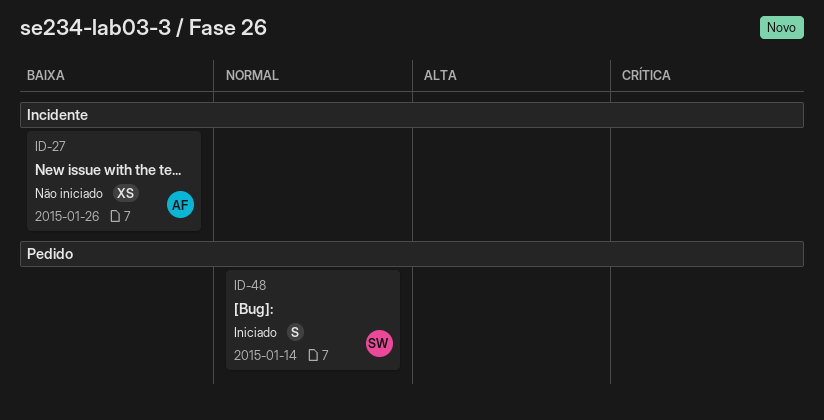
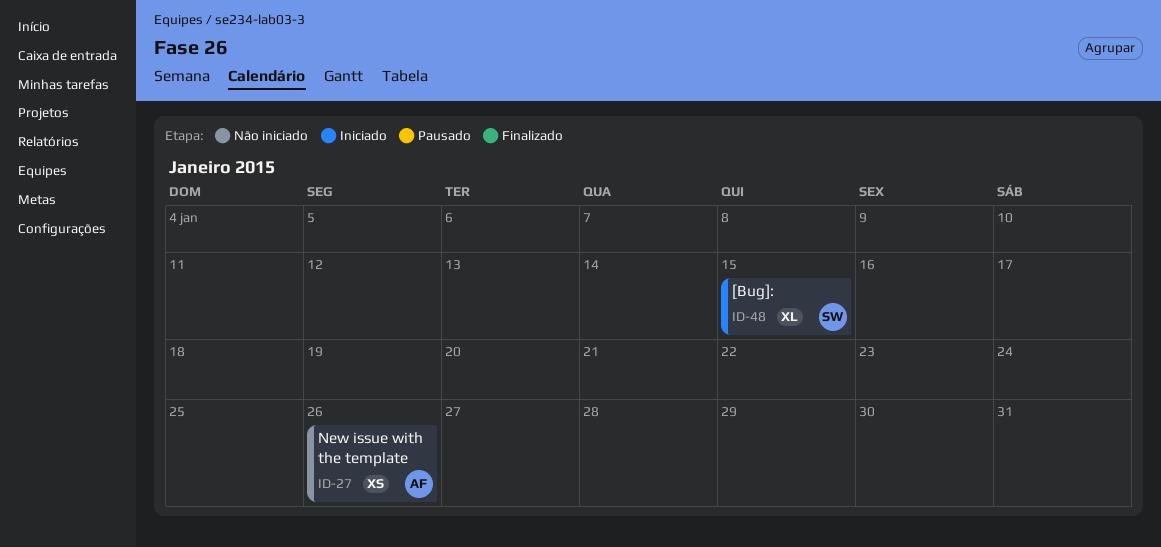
ID-48, estimate: S -> XL
ID-48, due: Jan 14 -> Jan 15

